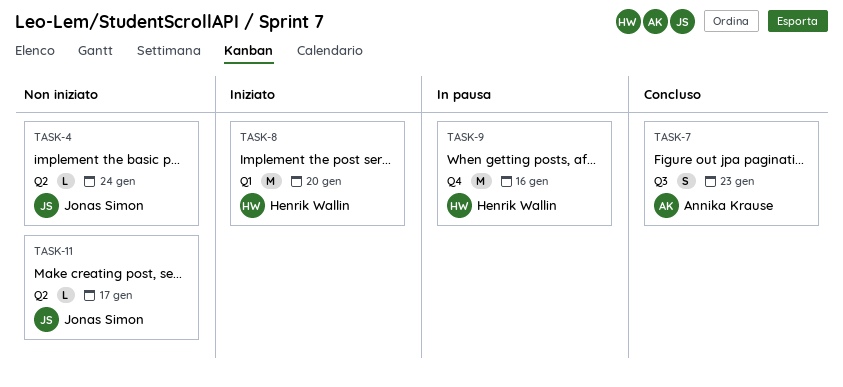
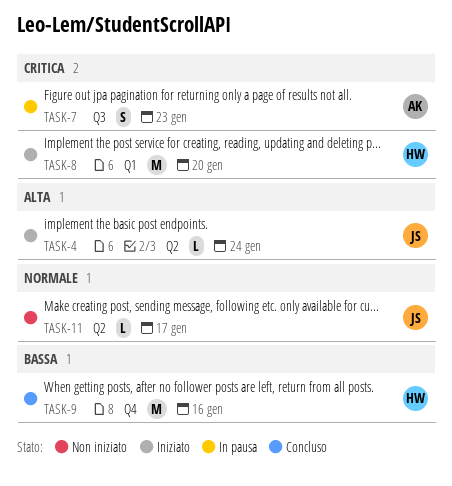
TASK-4, status: Non iniziato -> Iniziato
TASK-7, status: Concluso -> In pausa
TASK-9, status: In pausa -> Concluso

